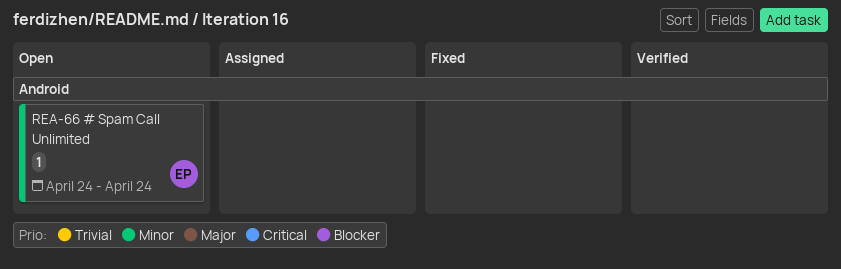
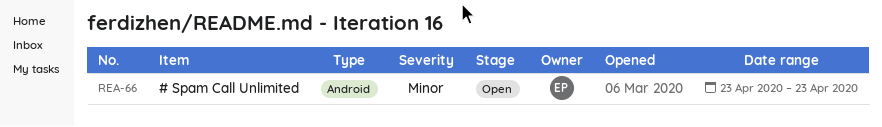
REA-66, start: Apr 24 -> Apr 23
REA-66, due: Apr 24 -> Apr 23

